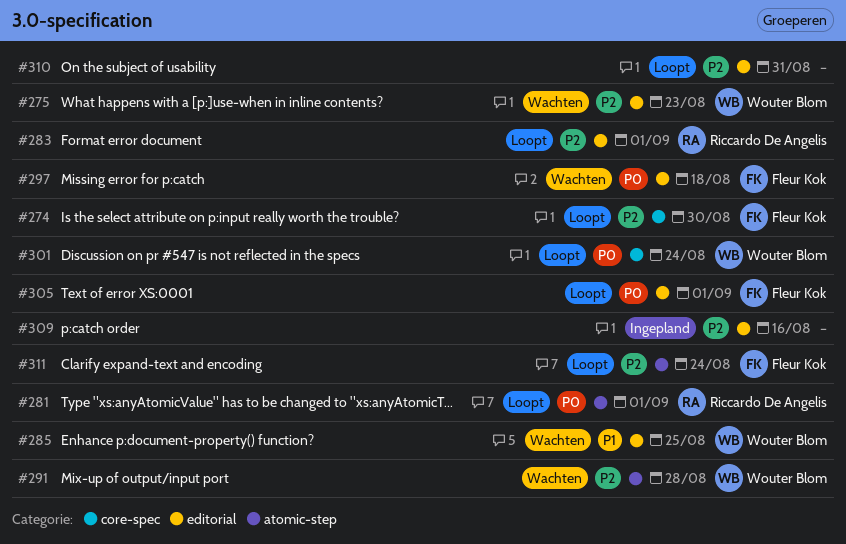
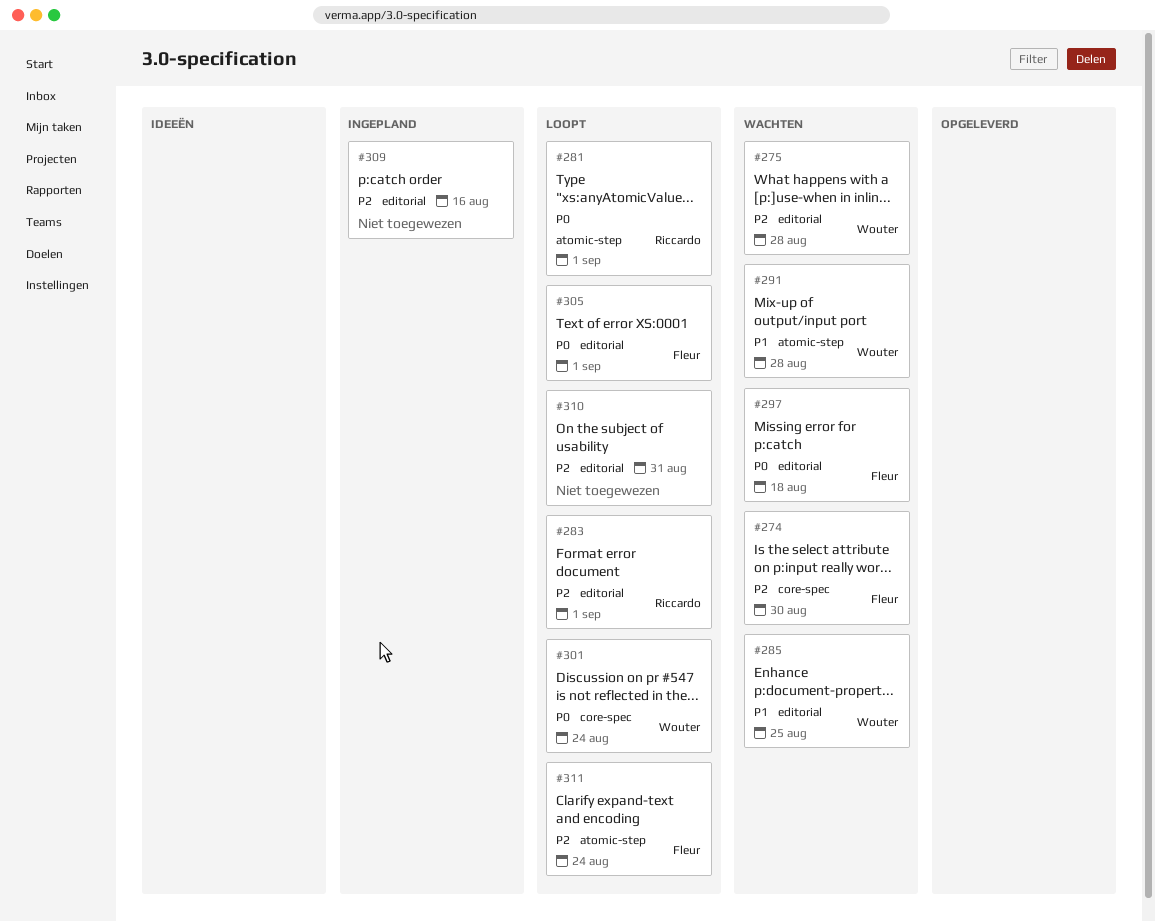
#274, status: Loopt -> Wachten
#275, due: Aug 23 -> Aug 28
#291, priority: P2 -> P1

